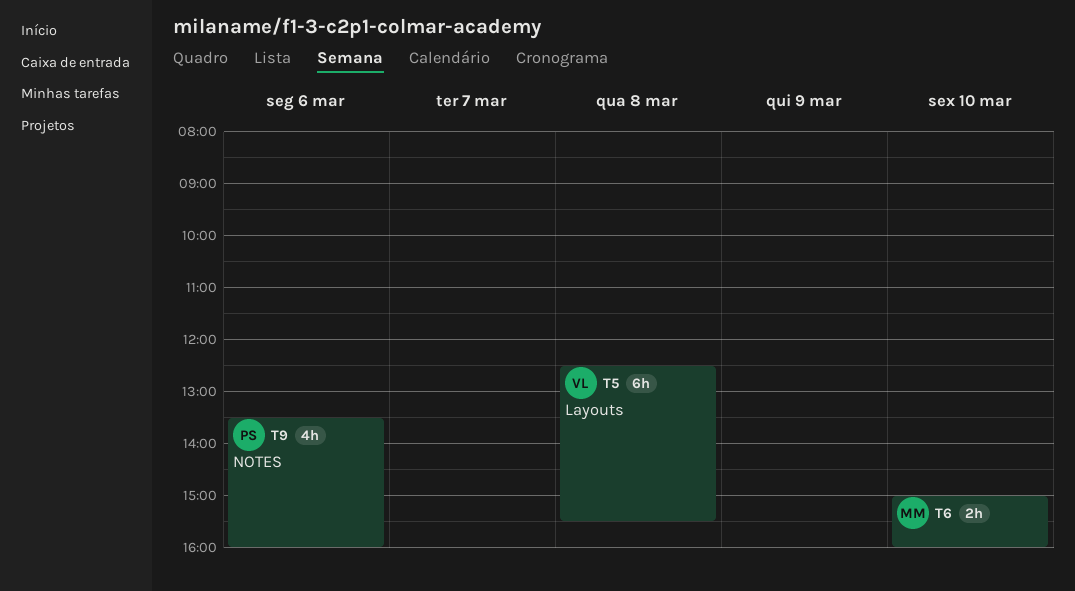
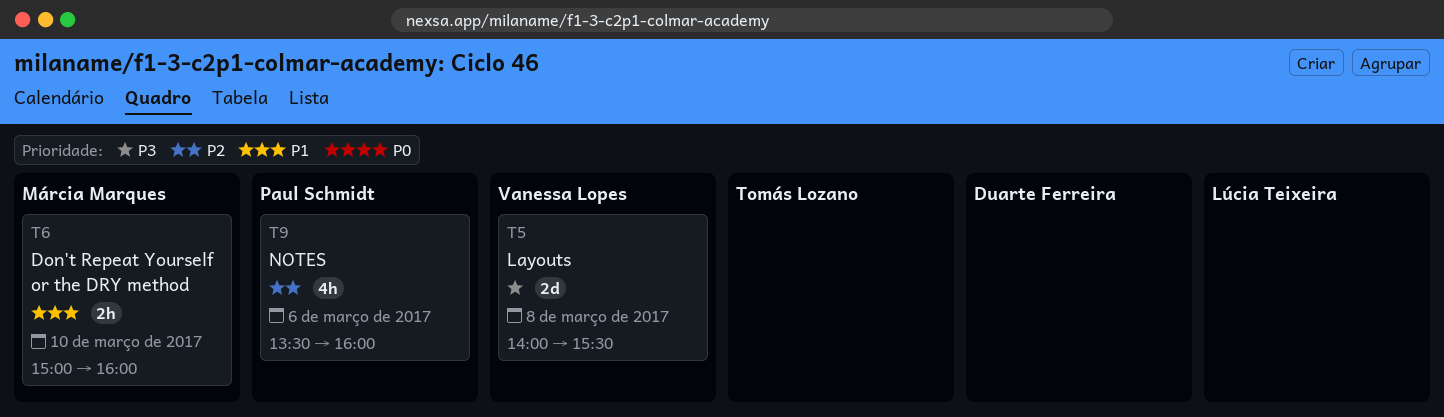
T5, estimate: 6h -> 2d
T5, begins: 12:30 -> 14:00

